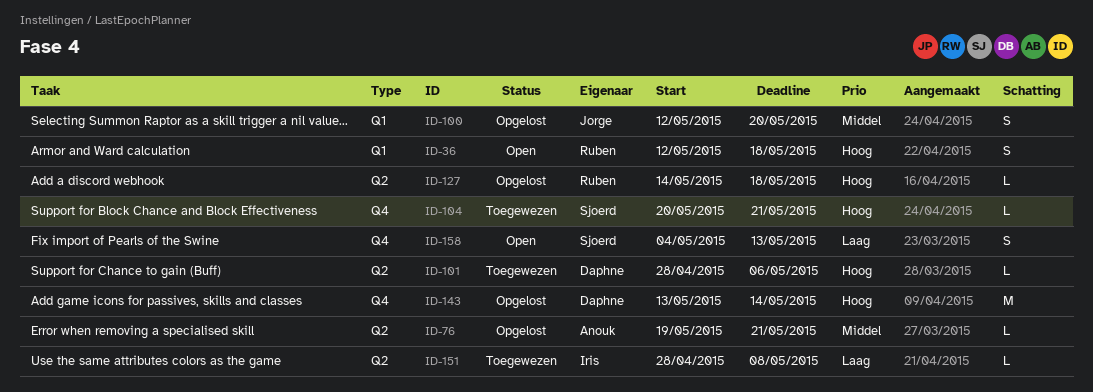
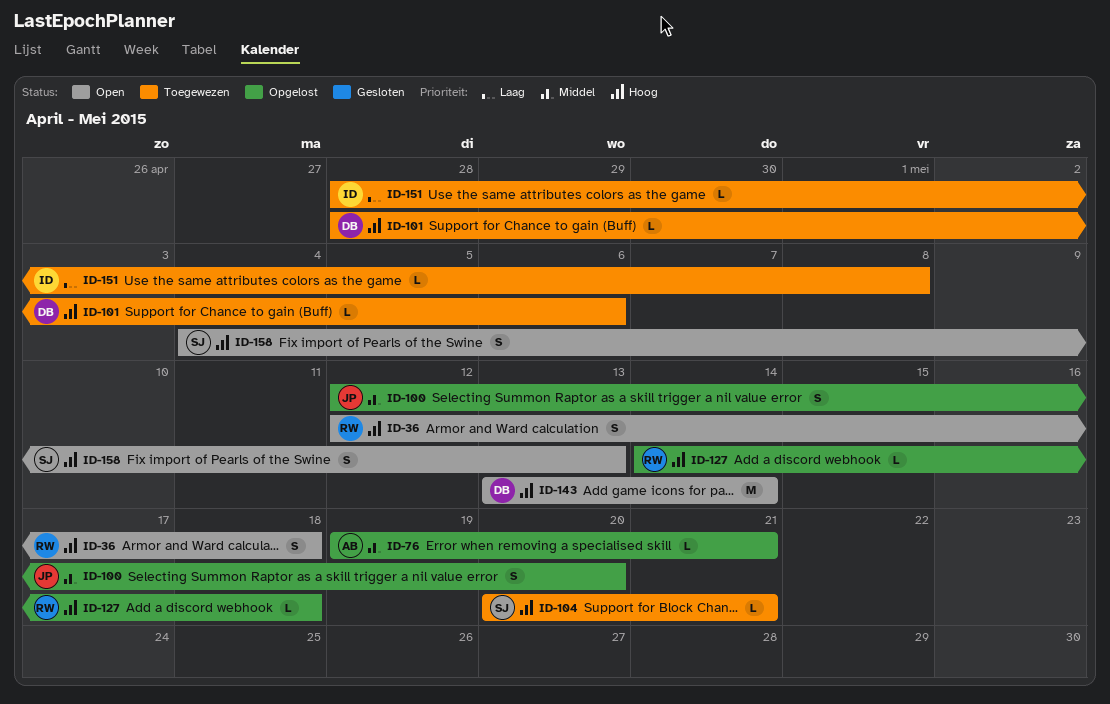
ID-143, status: Opgelost -> Open
ID-158, priority: Laag -> Hoog

